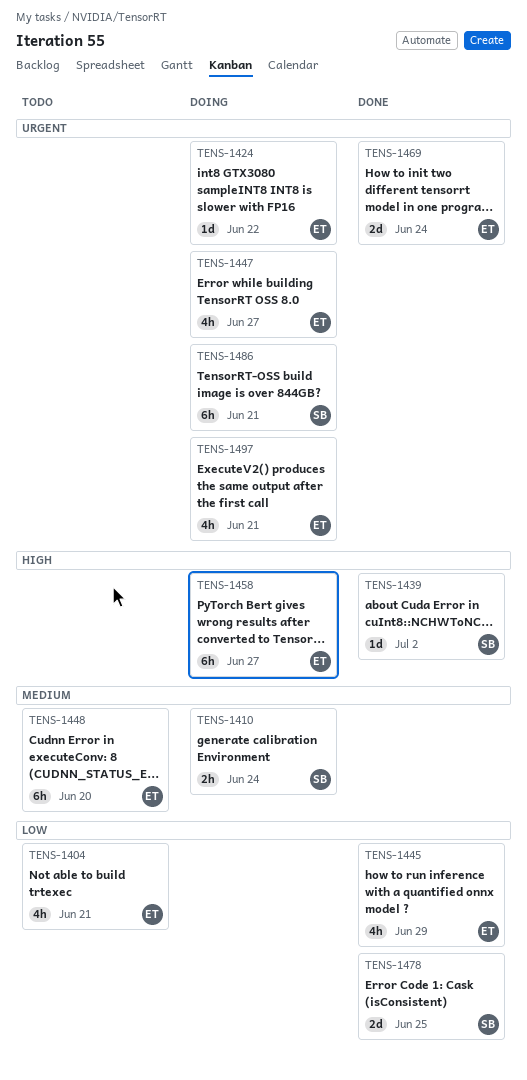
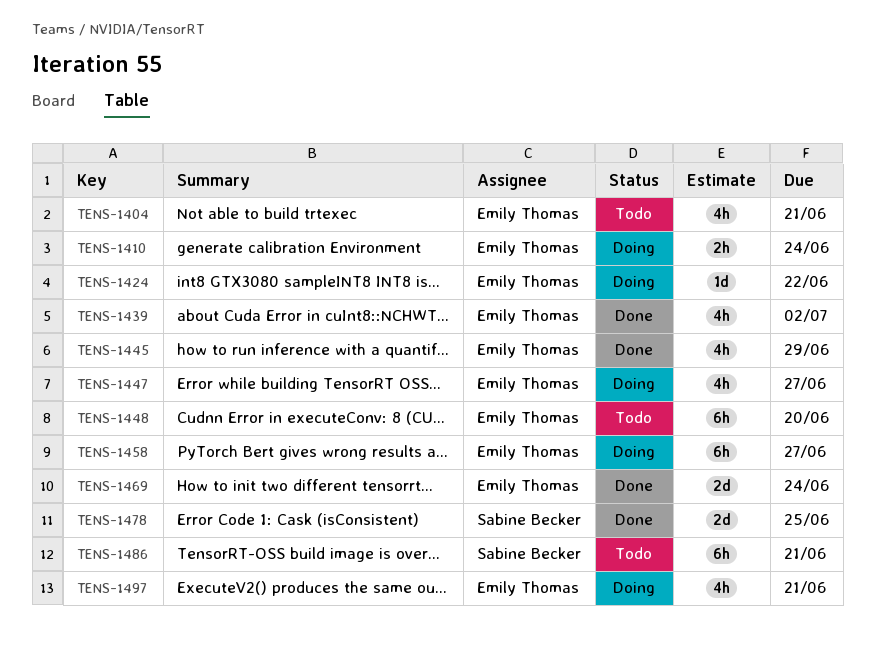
TENS-1410, owner: Sabine Becker -> Emily Thomas
TENS-1439, owner: Sabine Becker -> Emily Thomas
TENS-1439, estimate: 1d -> 4h
TENS-1486, status: Doing -> Todo

